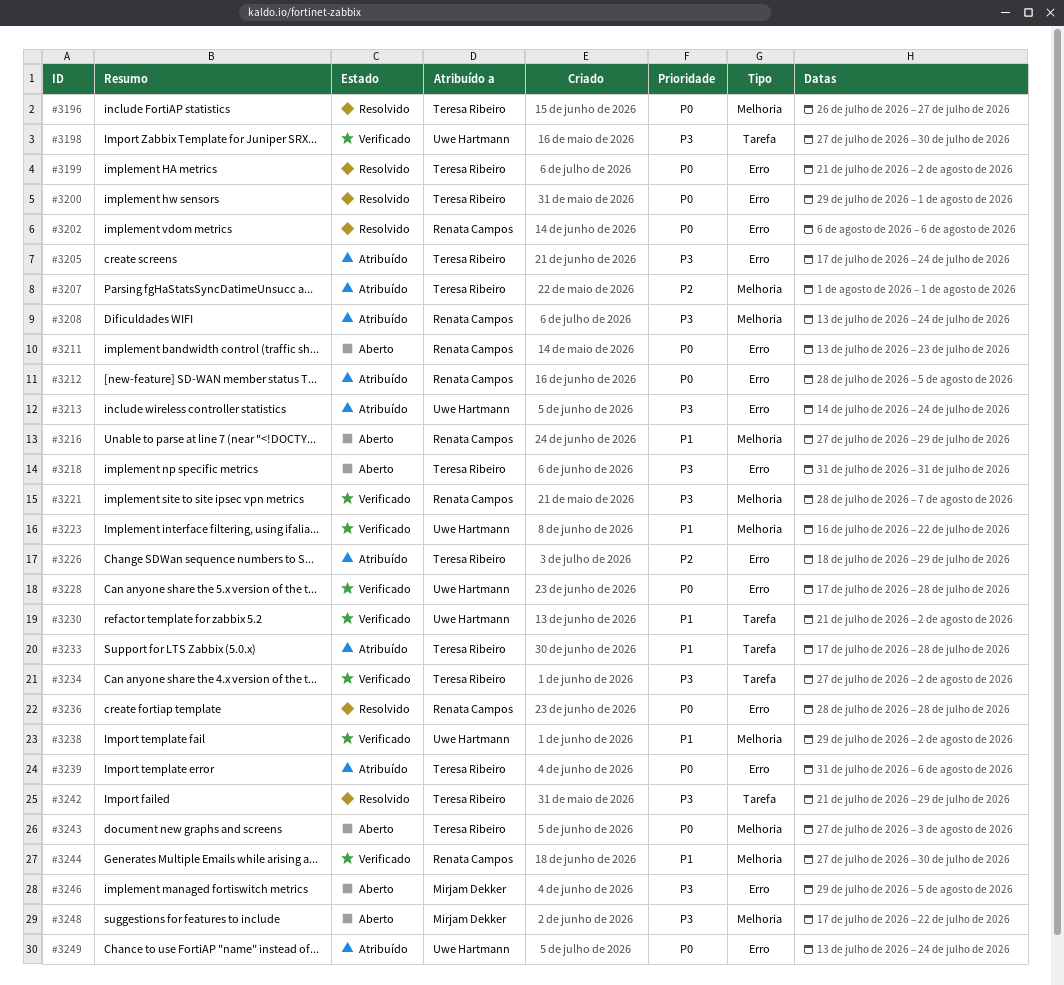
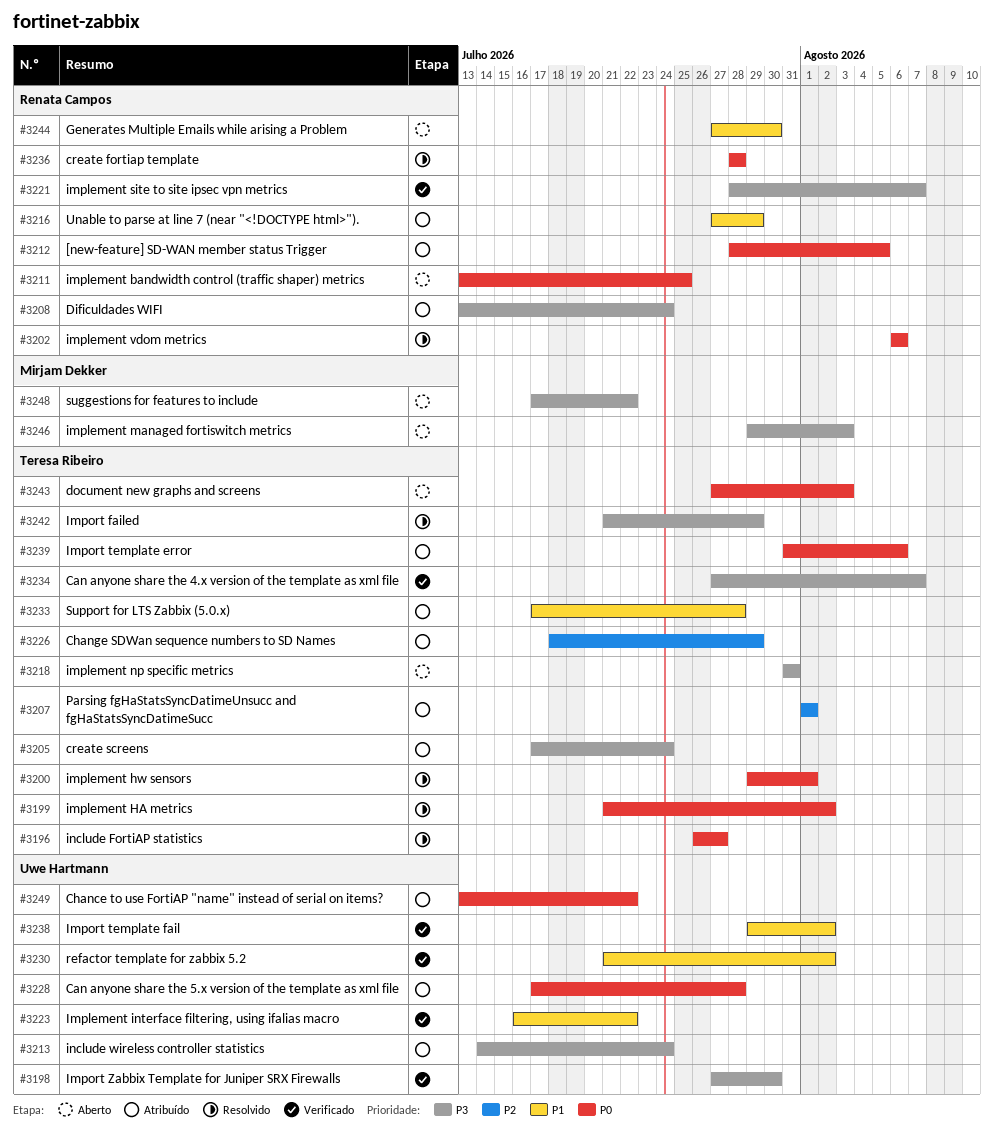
#3211, due: Jul 23 -> Jul 25
#3216, status: Aberto -> Atribuído
#3228, status: Verificado -> Atribuído
#3234, due: Aug 2 -> Aug 7
#3244, status: Verificado -> Aberto
#3246, due: Aug 5 -> Aug 3
#3249, due: Jul 24 -> Jul 22

